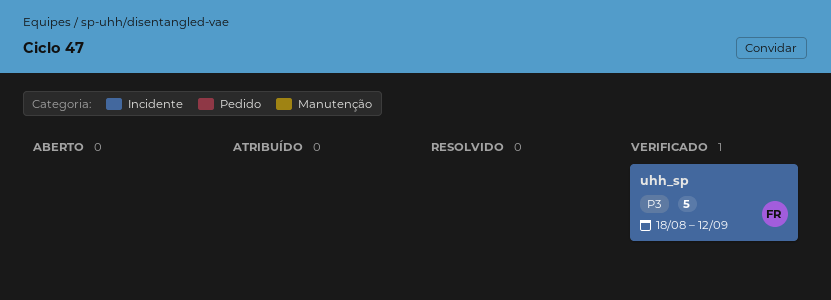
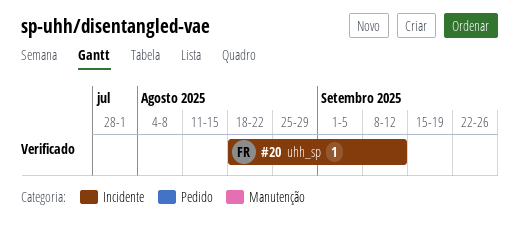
uhh_sp, estimate: 5 -> 1

